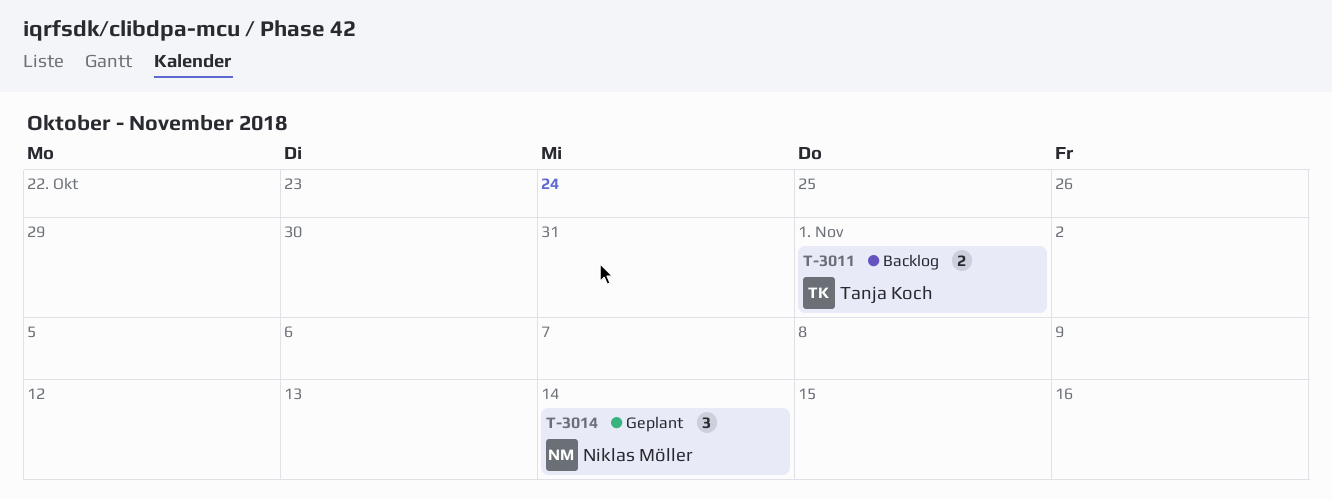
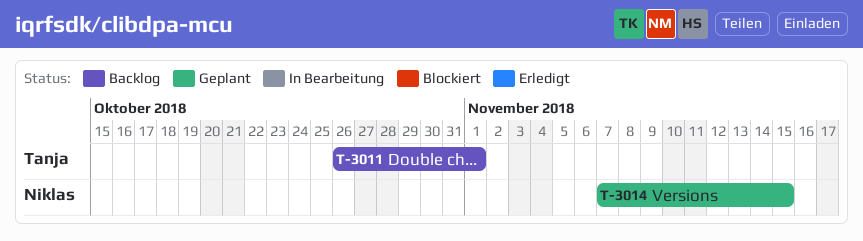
T-3014, due: Nov 14 -> Nov 15

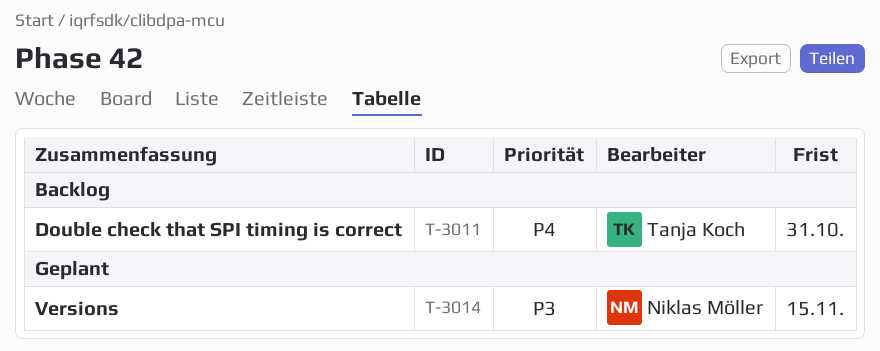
T-3011, due: Nov 1 -> Oct 31

